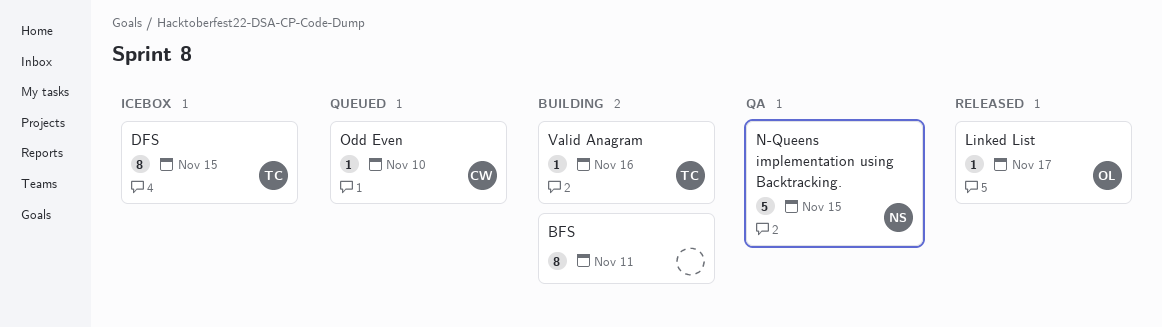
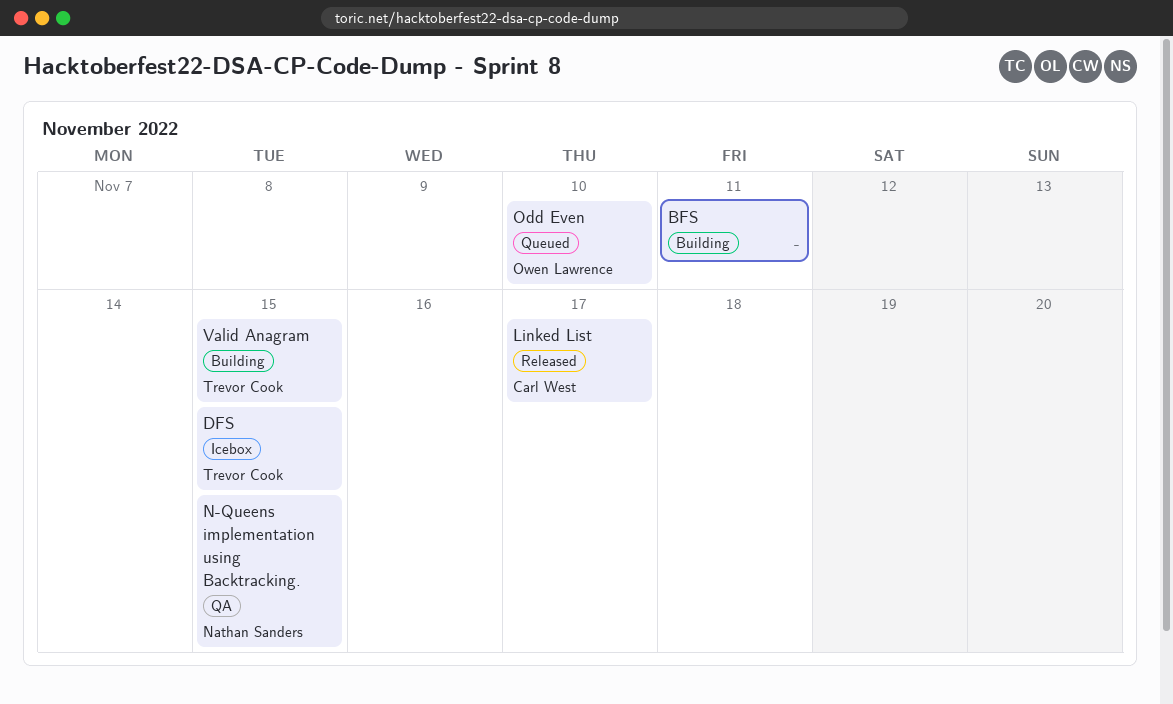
Linked List, owner: Owen Lawrence -> Carl West
Odd Even, owner: Carl West -> Owen Lawrence
Valid Anagram, due: Nov 16 -> Nov 15

